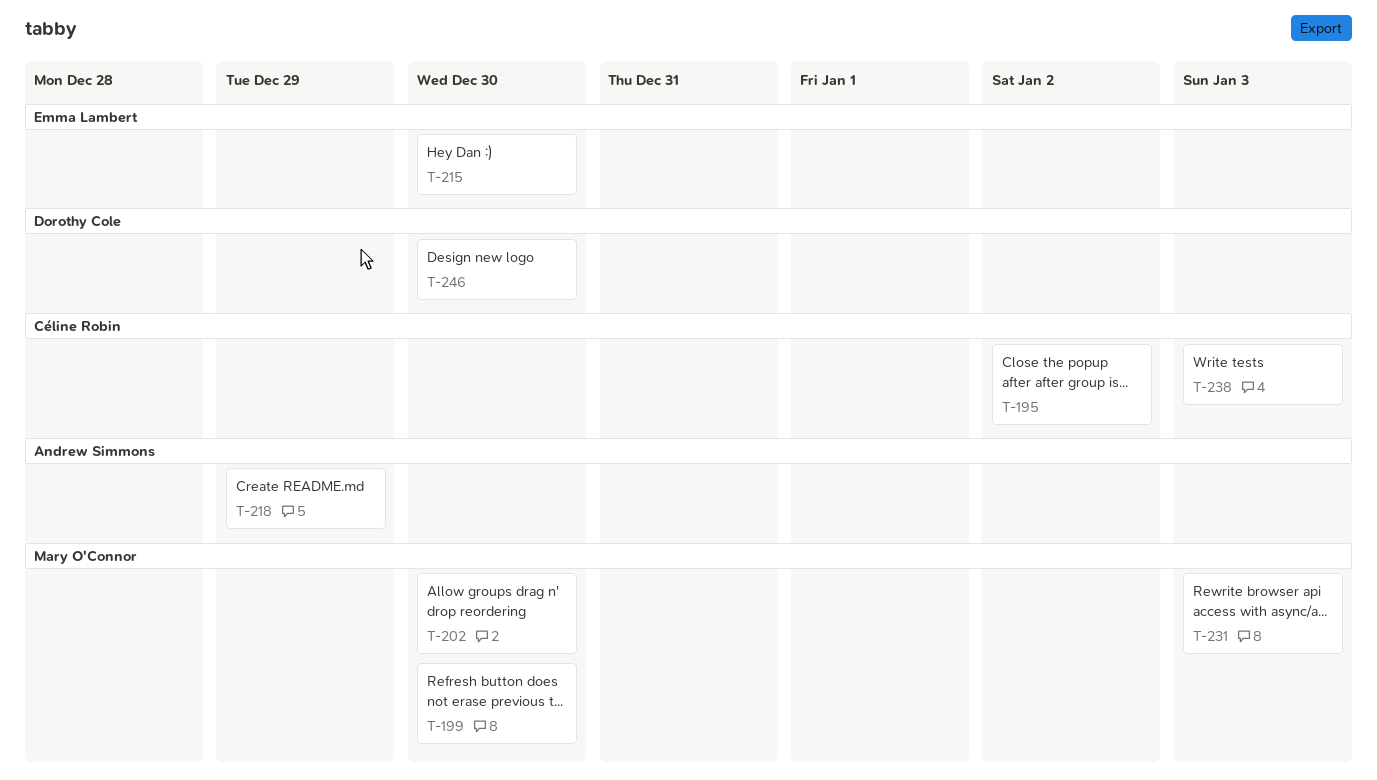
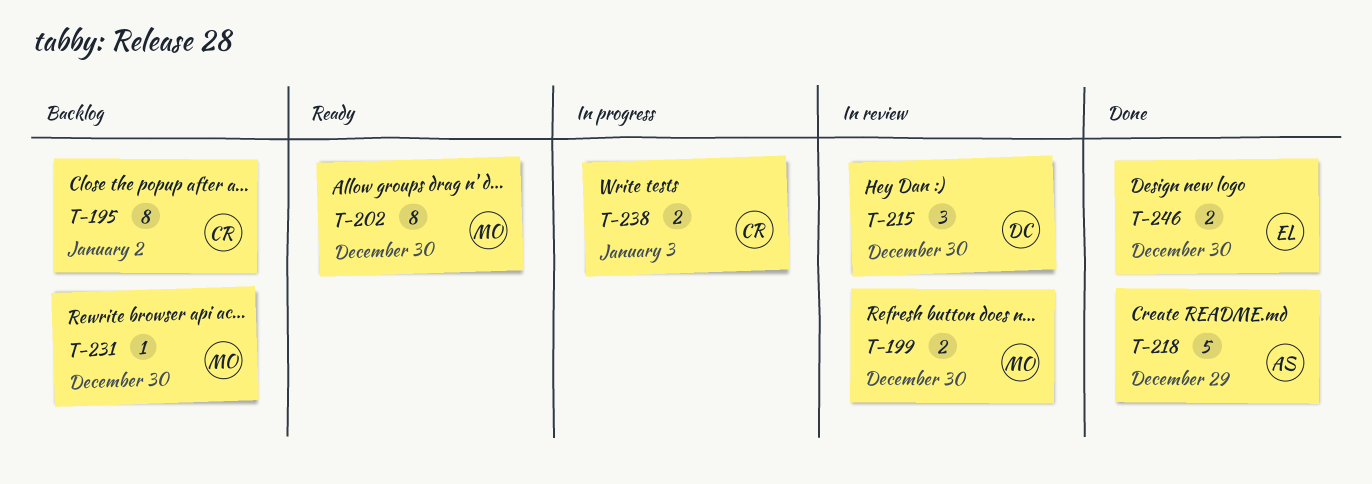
T-215, owner: Emma Lambert -> Dorothy Cole
T-231, due: Jan 3 -> Dec 30
T-246, owner: Dorothy Cole -> Emma Lambert

